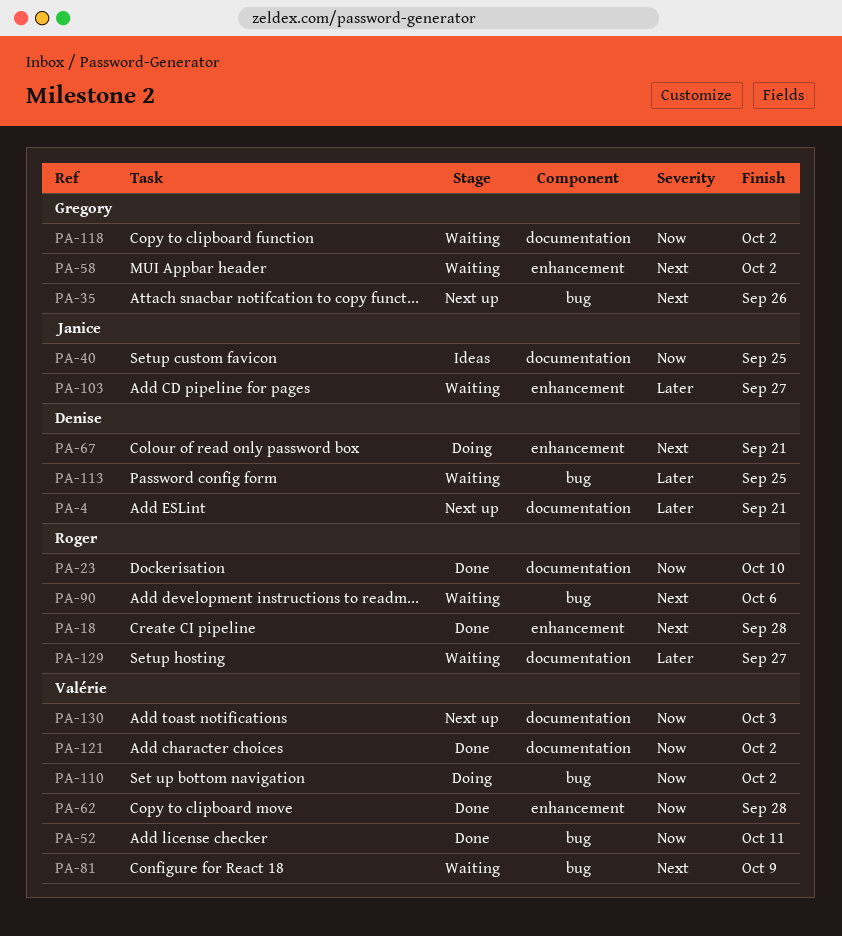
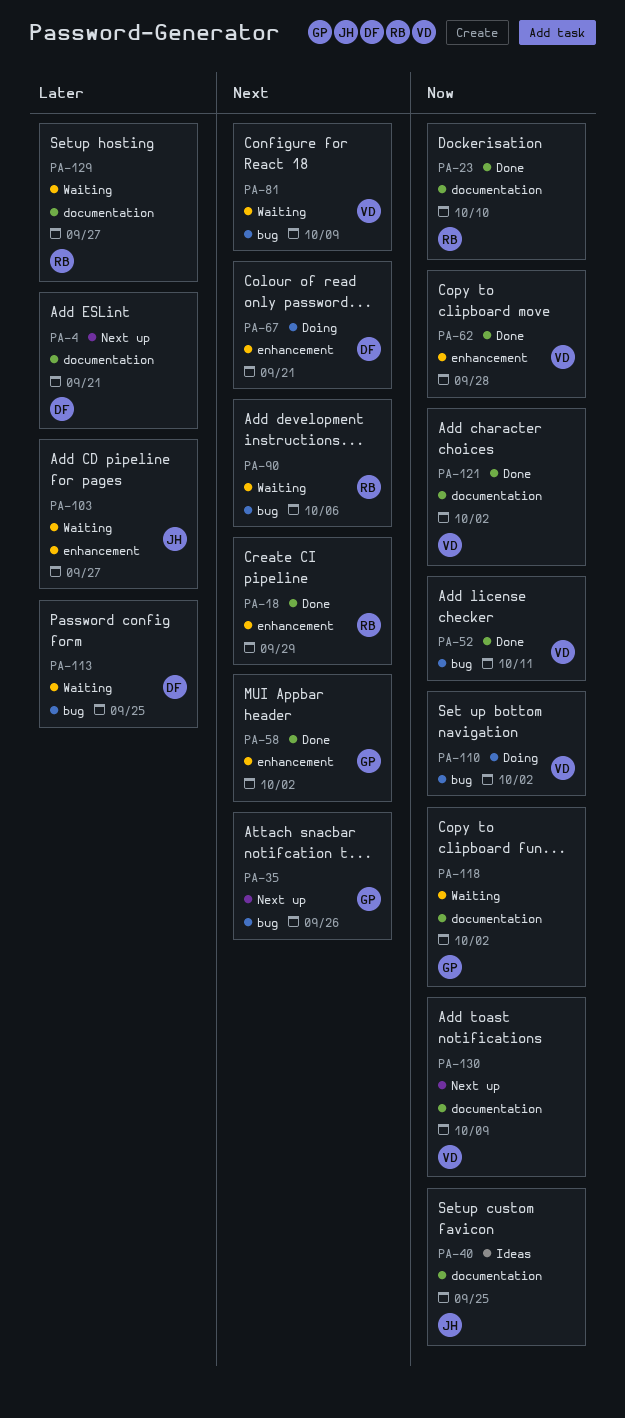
PA-18, due: Sep 28 -> Sep 29
PA-58, status: Waiting -> Done
PA-130, due: Oct 3 -> Oct 9

